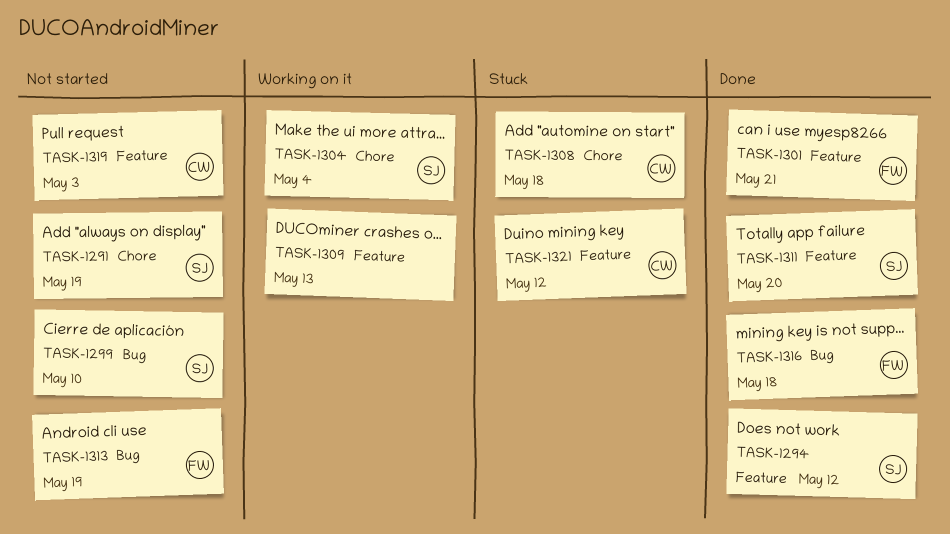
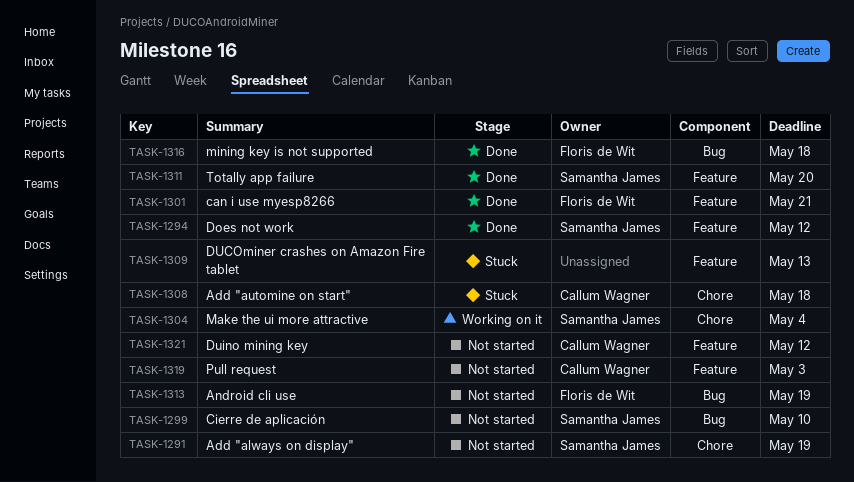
TASK-1309, status: Working on it -> Stuck
TASK-1321, status: Stuck -> Not started

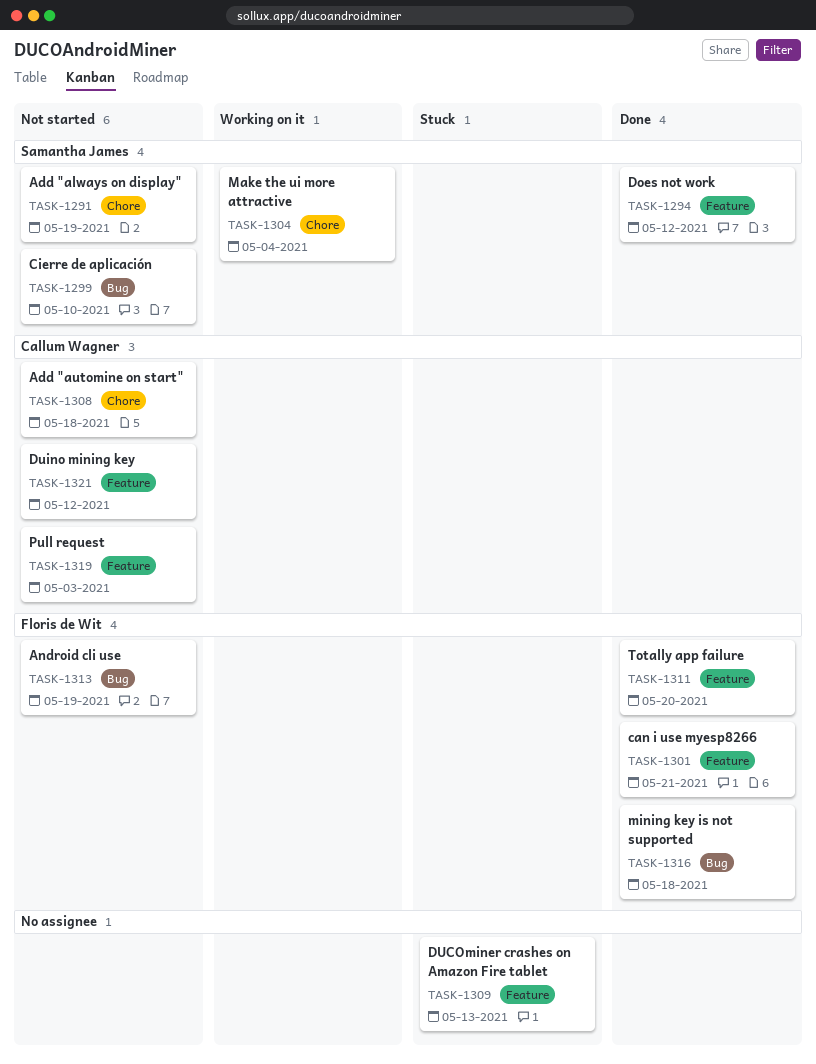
TASK-1308, status: Stuck -> Not started
TASK-1311, owner: Samantha James -> Floris de Wit

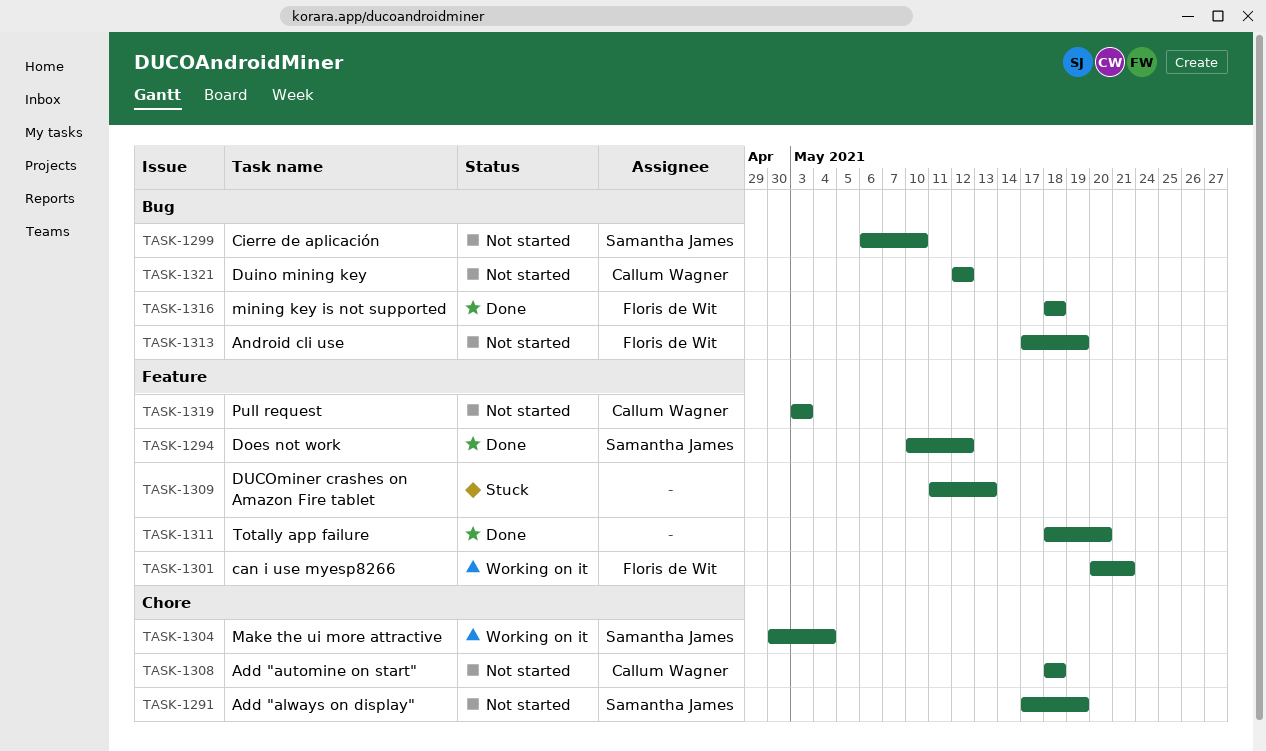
TASK-1301, status: Done -> Working on it
TASK-1311, owner: Floris de Wit -> none
TASK-1321, label: Feature -> Bug

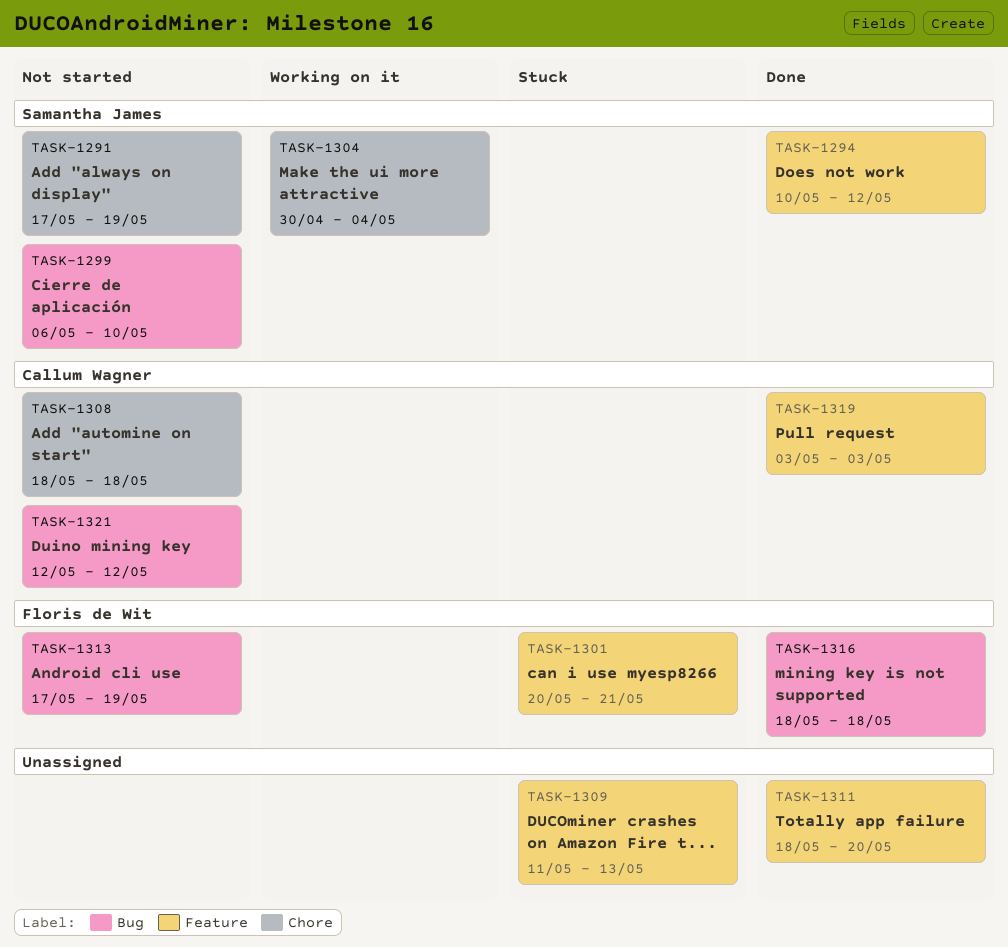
TASK-1301, status: Working on it -> Stuck
TASK-1319, status: Not started -> Done

